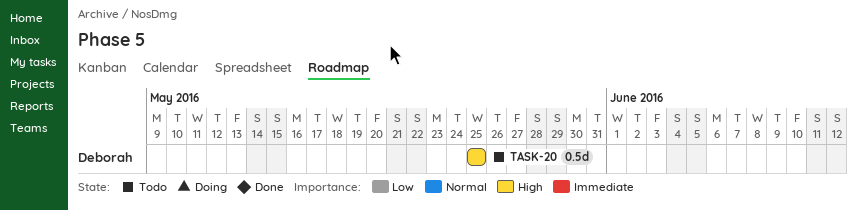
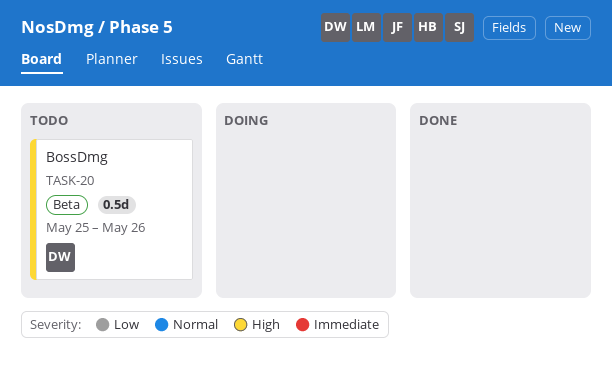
TASK-20, due: May 25 -> May 26

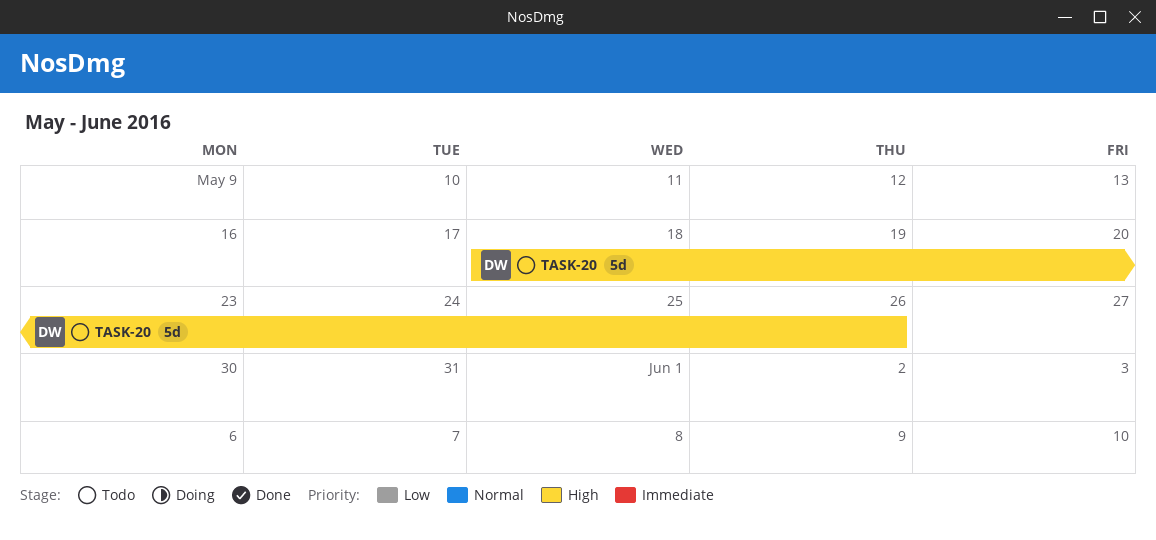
TASK-20, estimate: 0.5d -> 5d
TASK-20, start: May 25 -> May 18

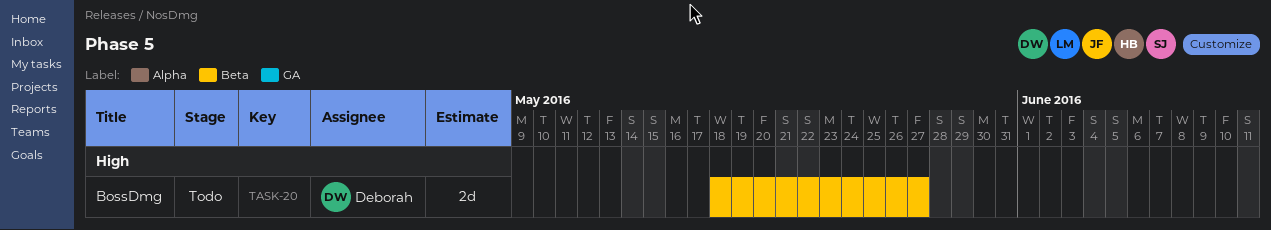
TASK-20, estimate: 5d -> 2d
TASK-20, due: May 26 -> May 27

